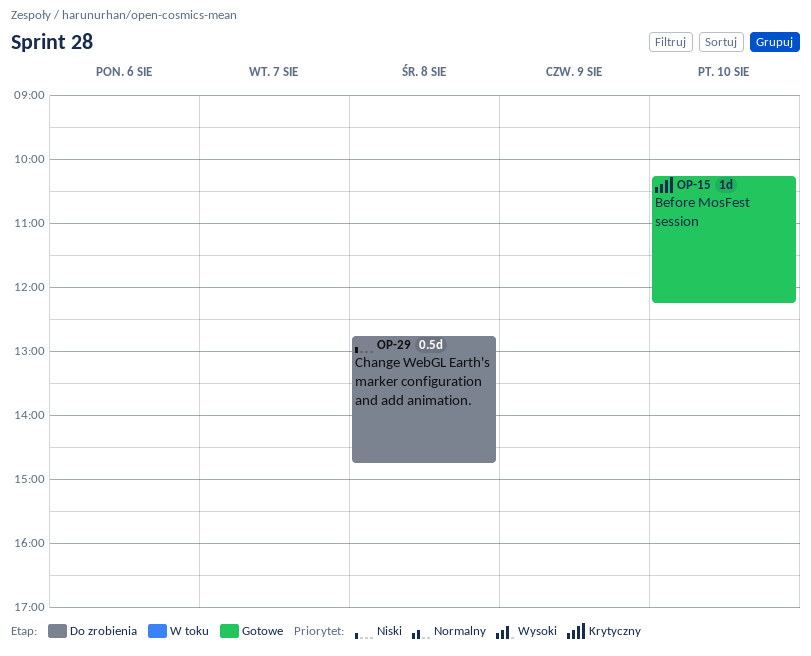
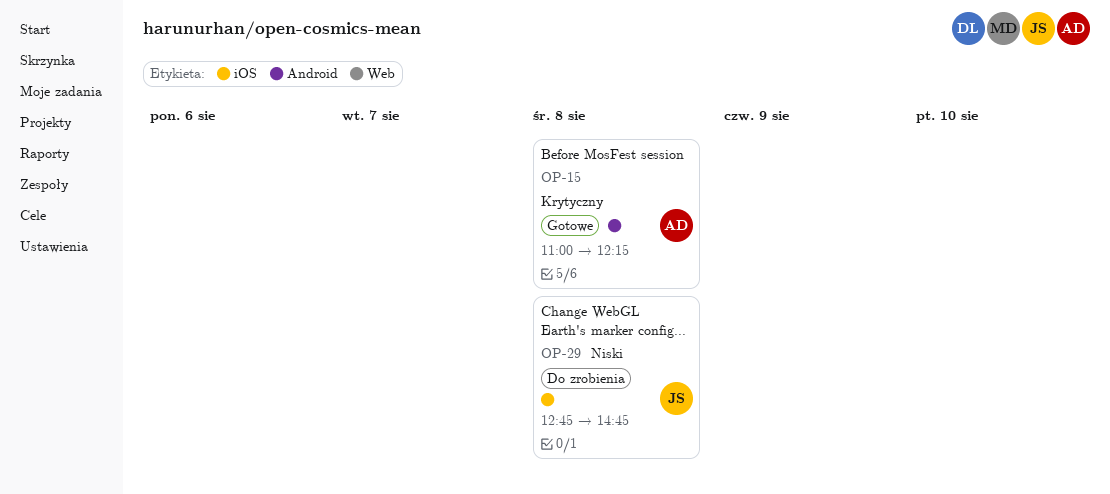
OP-15, day: Aug 10 -> Aug 8
OP-15, begins: 10:15 -> 11:00

